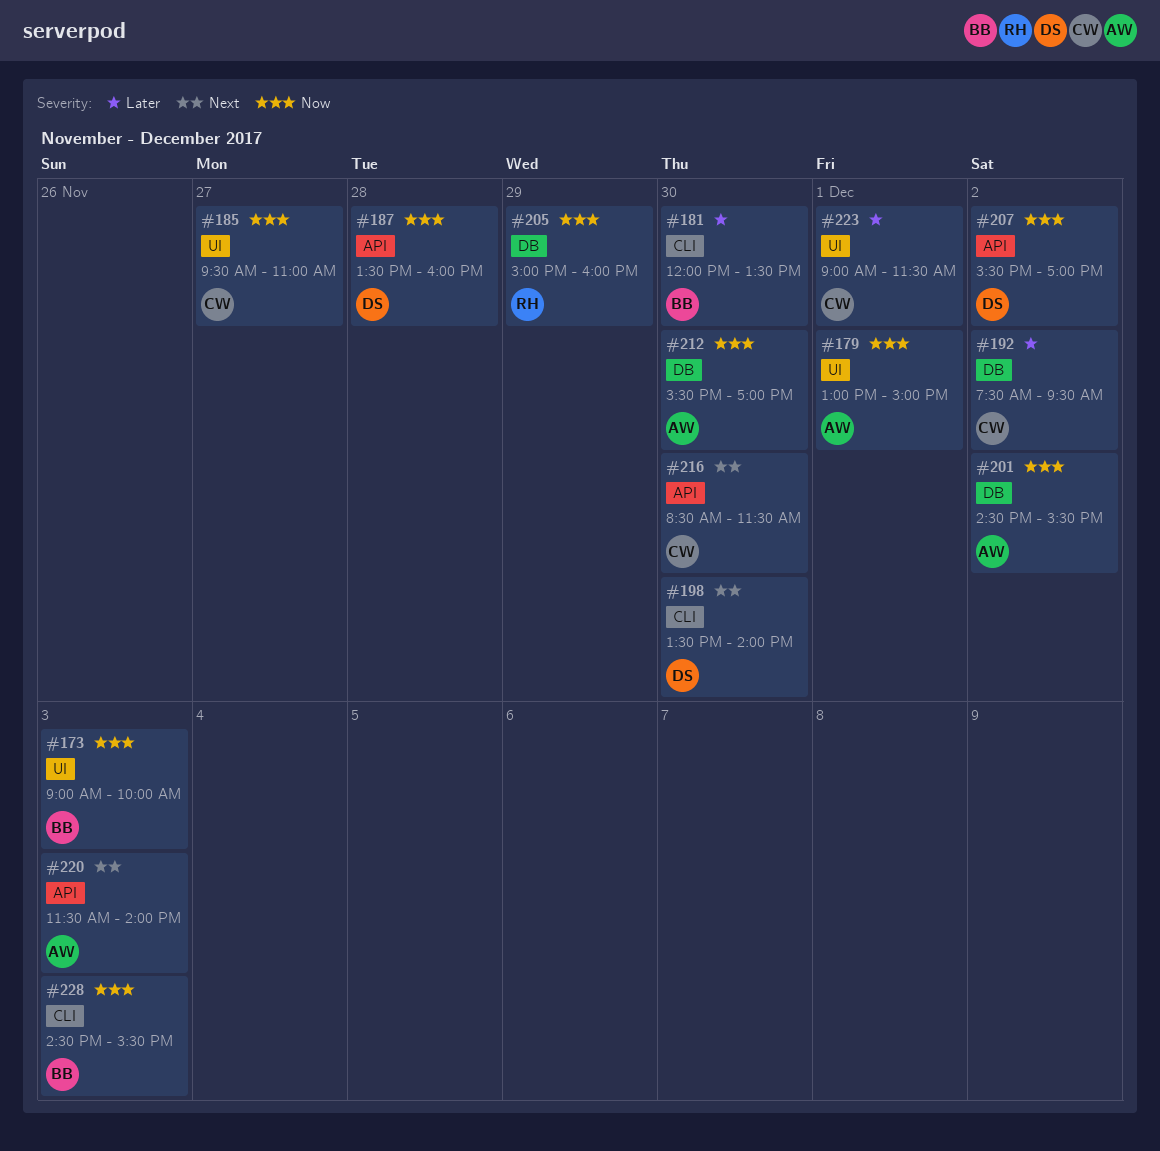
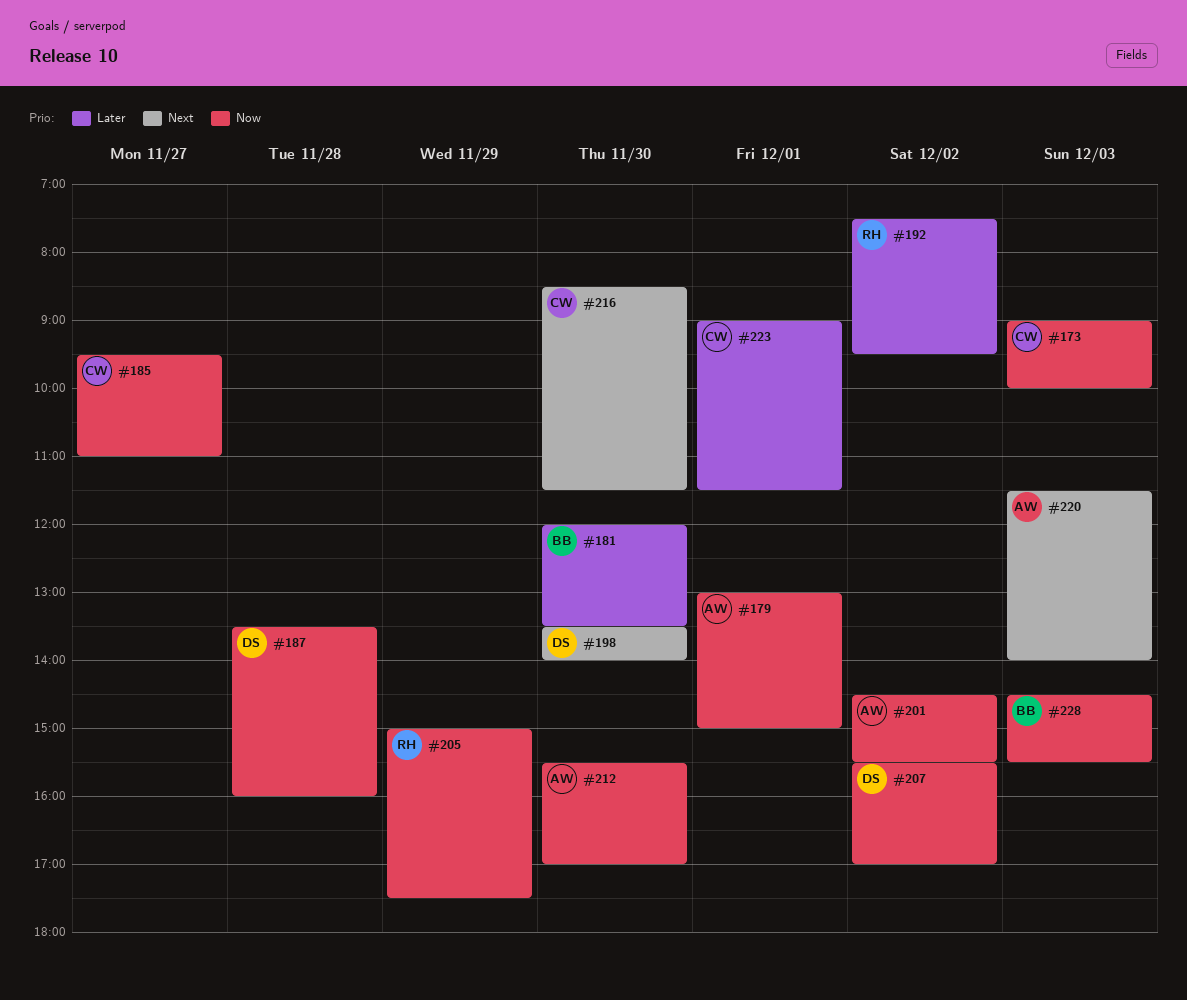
#173, owner: BB -> CW
#192, owner: CW -> RH
#205, ends: 16:00 -> 17:30

